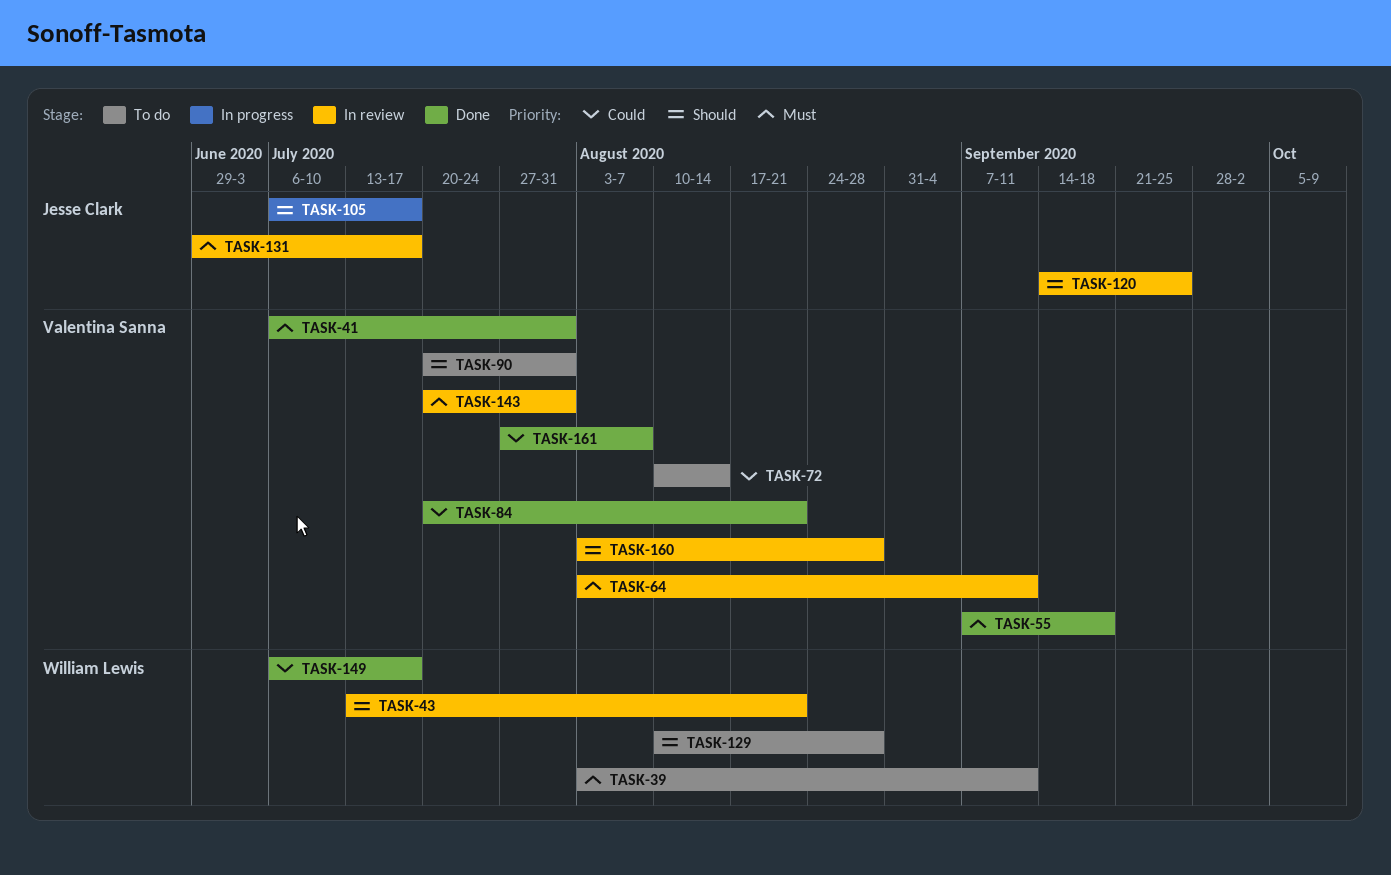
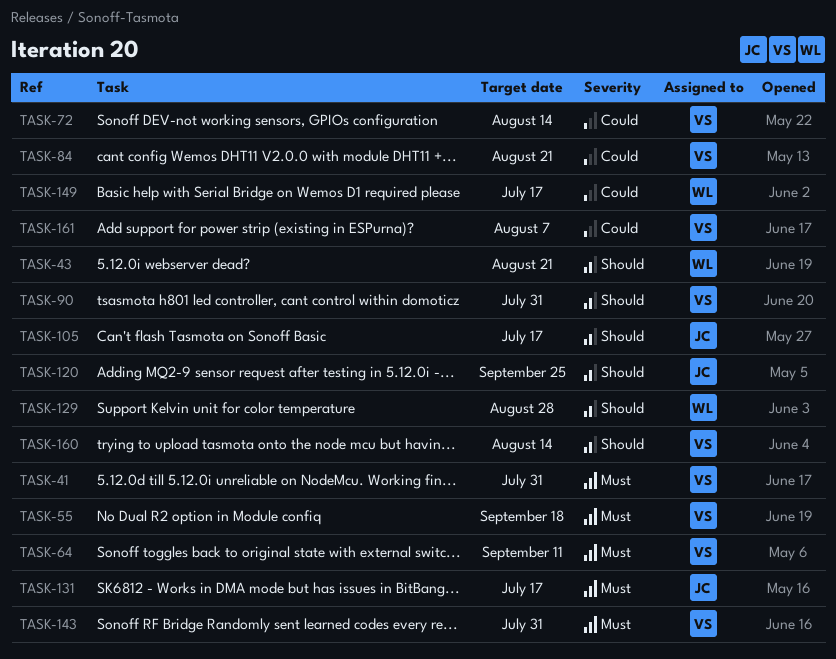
TASK-39: present -> none
TASK-160, due: Aug 28 -> Aug 14

